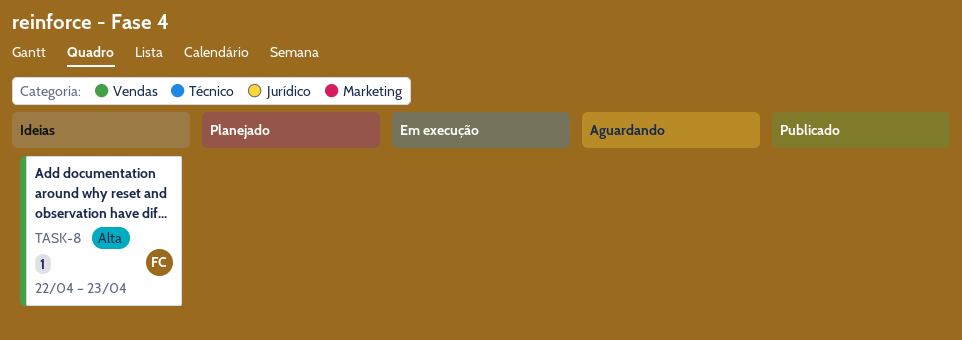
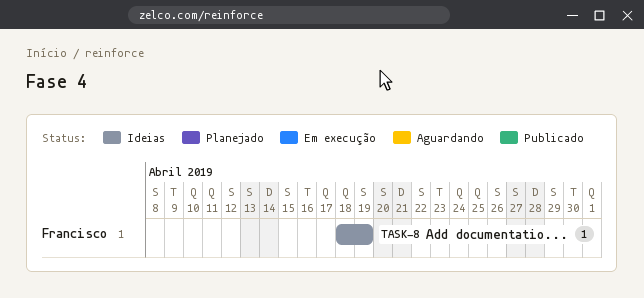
TASK-8, start: Apr 22 -> Apr 18
TASK-8, due: Apr 23 -> Apr 19

